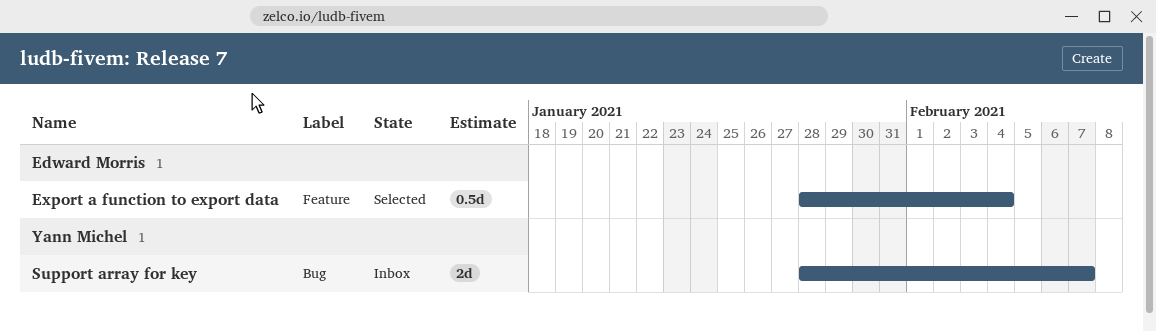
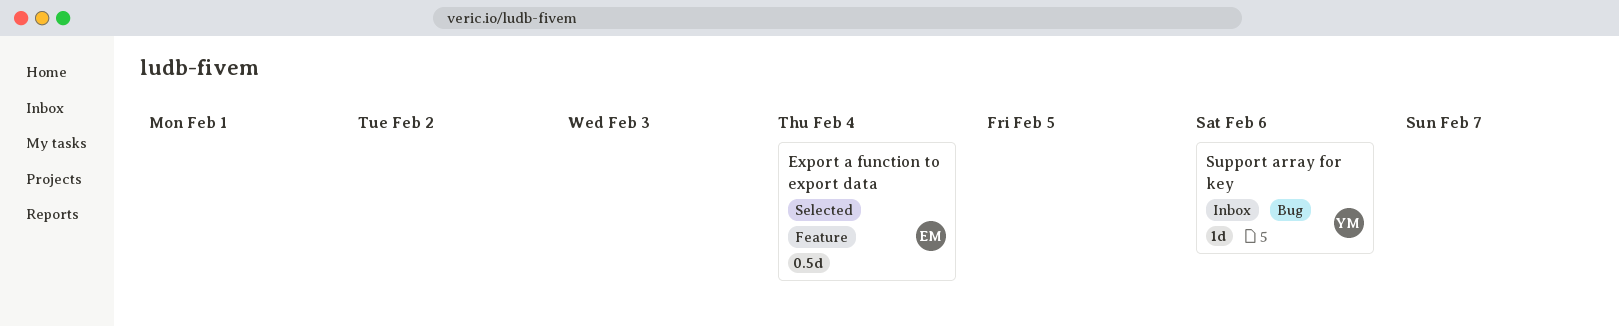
Support array for key, estimate: 2d -> 1d
Support array for key, due: Feb 7 -> Feb 6

